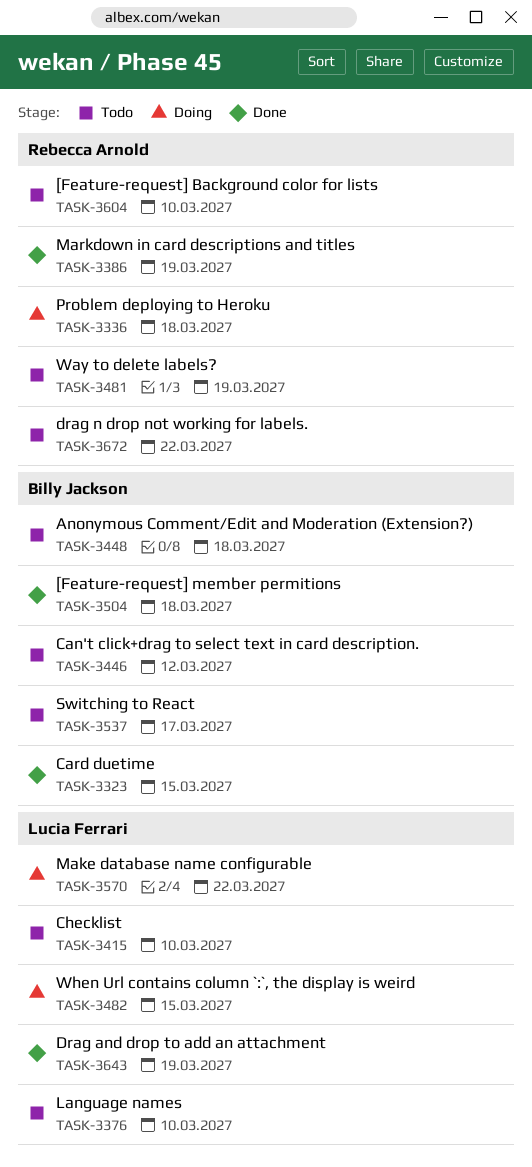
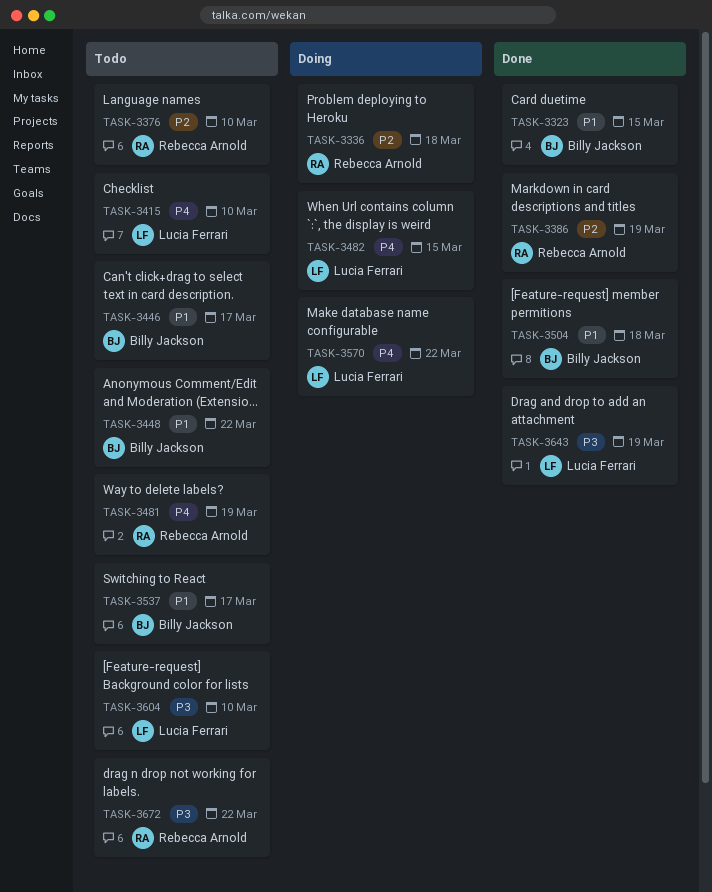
TASK-3376, owner: Lucia Ferrari -> Rebecca Arnold
TASK-3446, due: Mar 12 -> Mar 17
TASK-3448, due: Mar 18 -> Mar 22
TASK-3604, owner: Rebecca Arnold -> Lucia Ferrari

